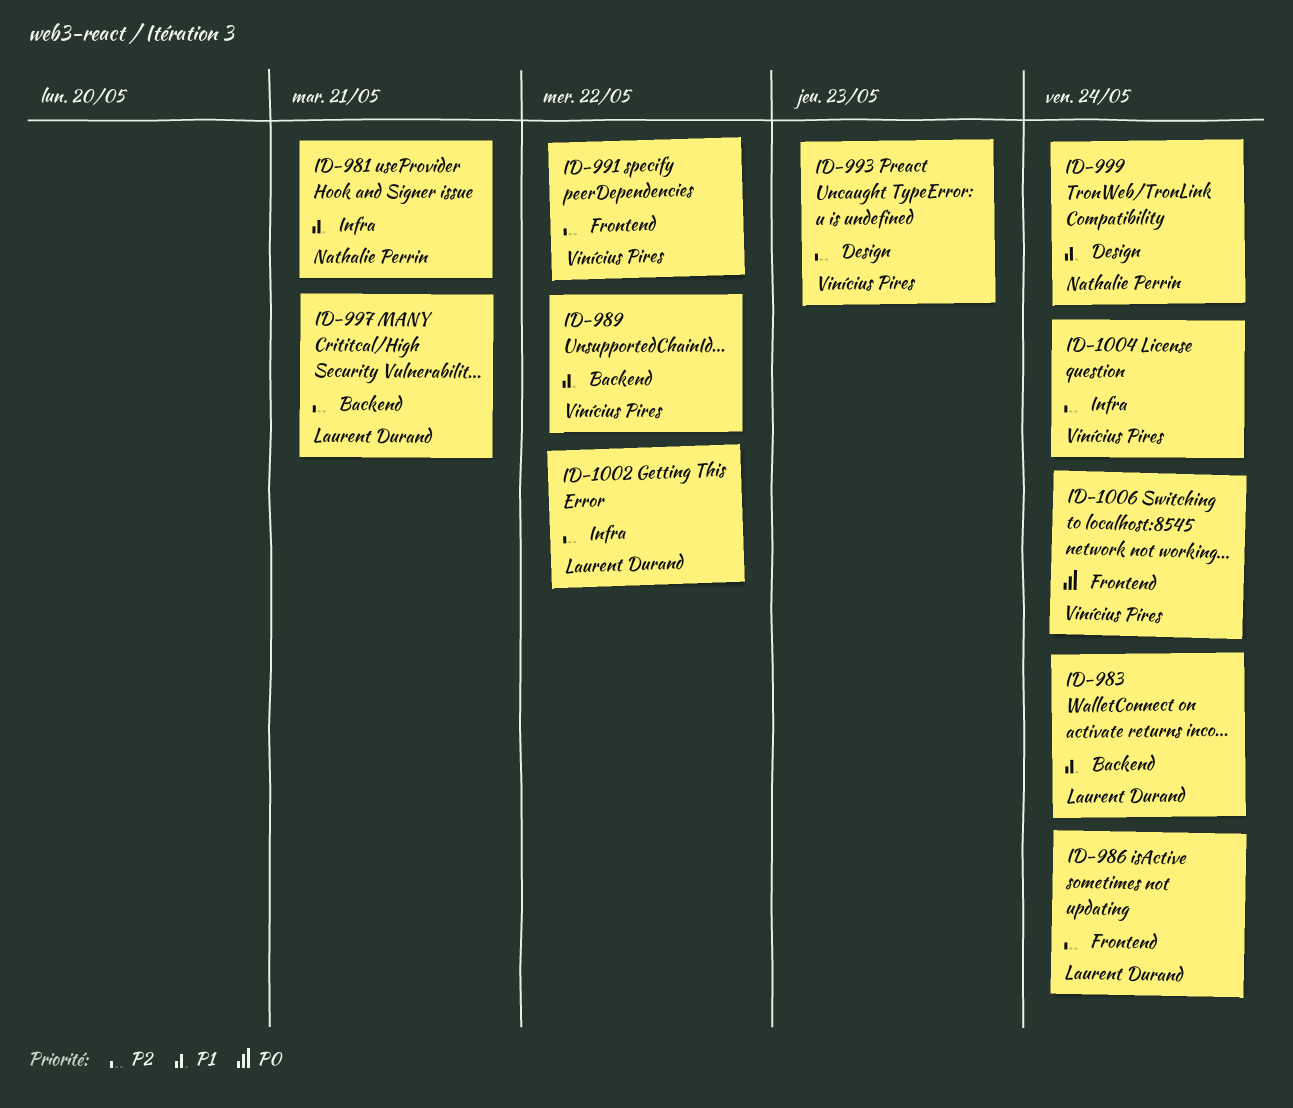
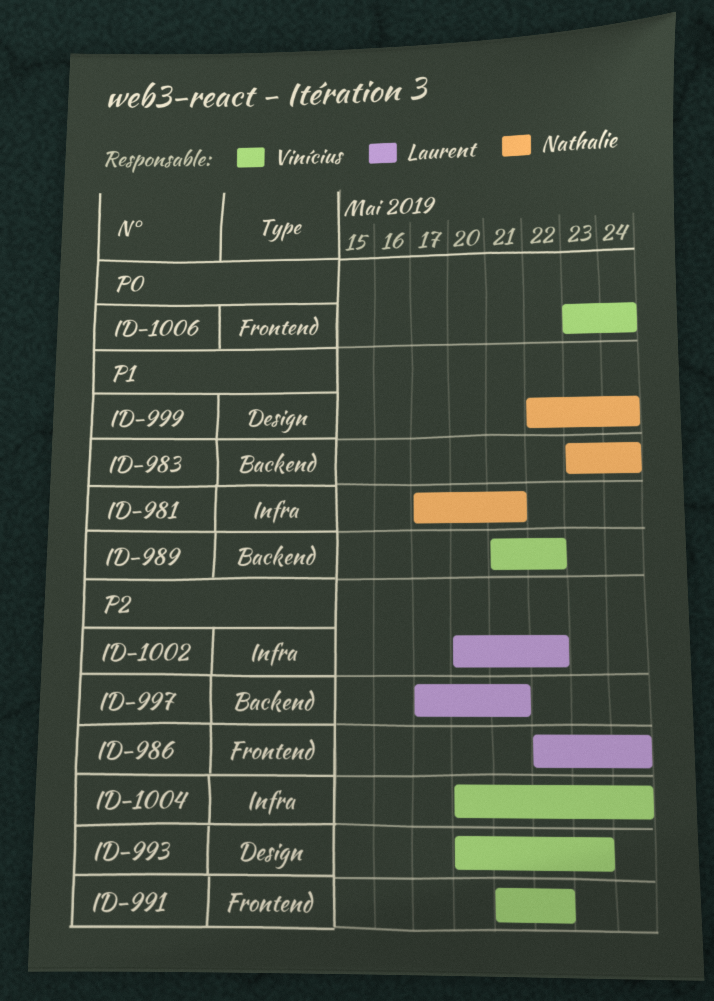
ID-983, owner: Laurent Durand -> Nathalie Perrin

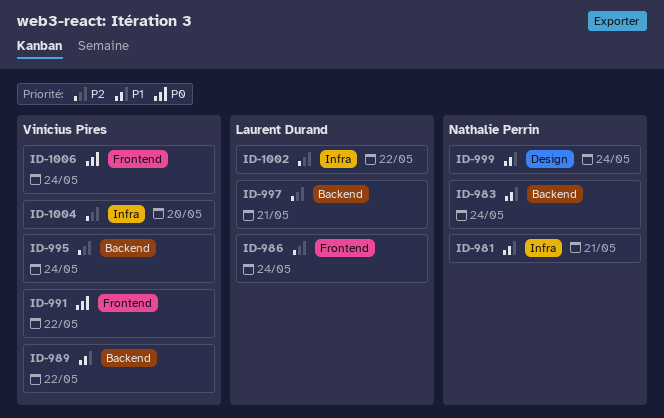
ID-991, priority: P2 -> P0
ID-993: present -> none
ID-995: none -> present
ID-1004, due: May 24 -> May 20

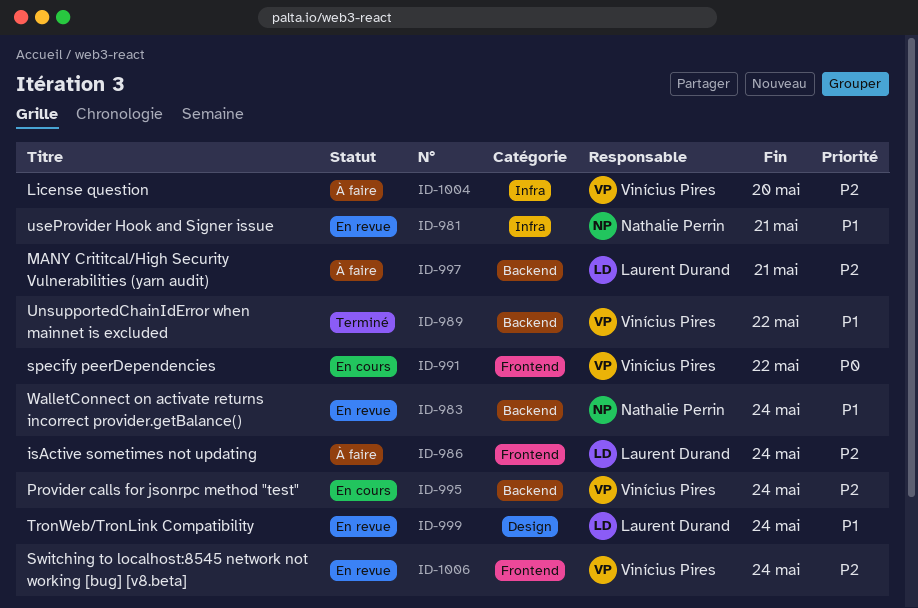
ID-999, owner: Nathalie Perrin -> Laurent Durand
ID-1002: present -> none
ID-1006, priority: P0 -> P2

